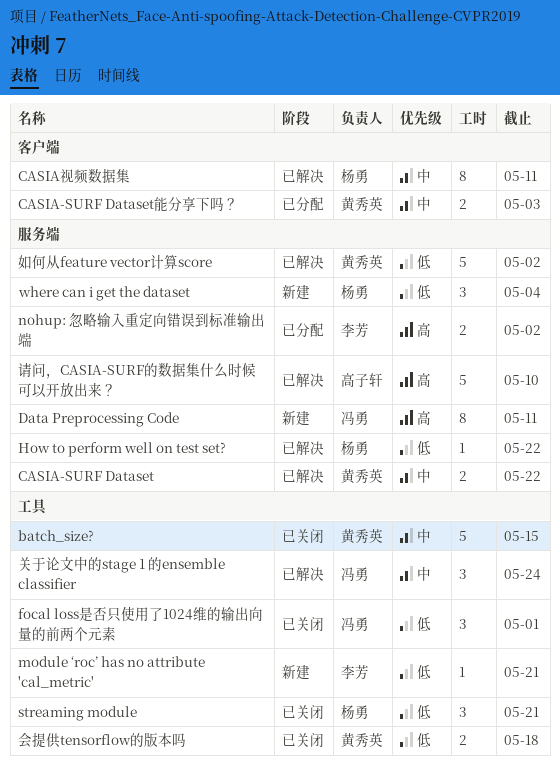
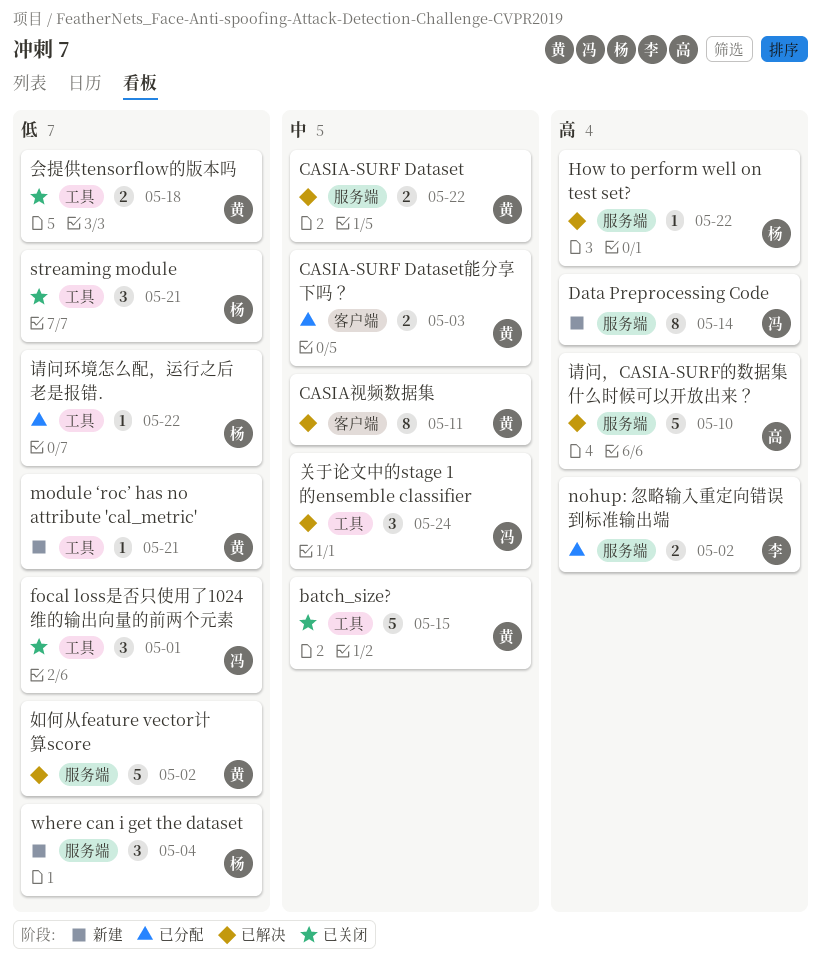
CASIA视频数据集, owner: 杨勇 -> 黄秀英
Data Preprocessing Code, due: May 11 -> May 14
How to perform well on test set?, priority: 低 -> 高
module ‘roc’ has no attribute 'cal_metric', owner: 李芳 -> 黄秀英
请问环境怎么配，运行之后老是报错.: none -> present

